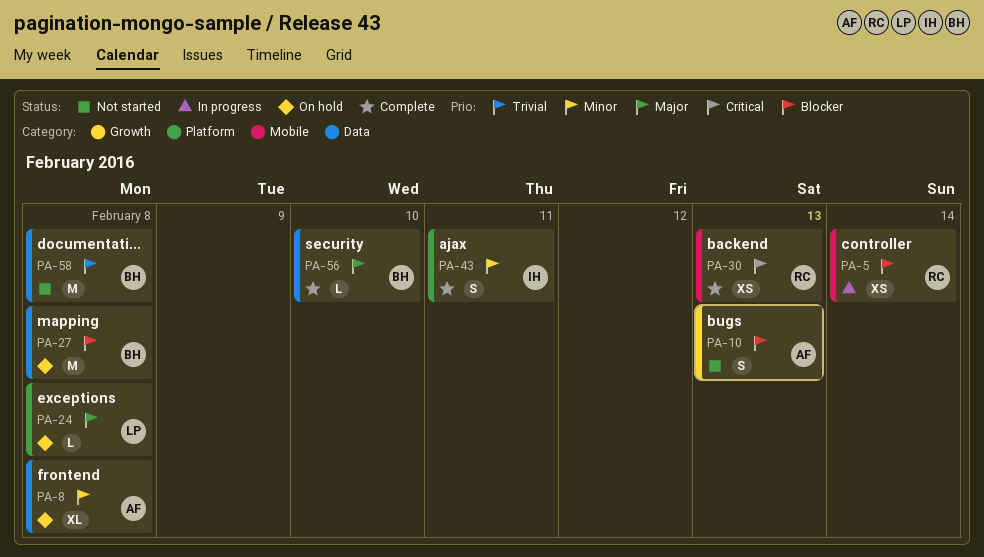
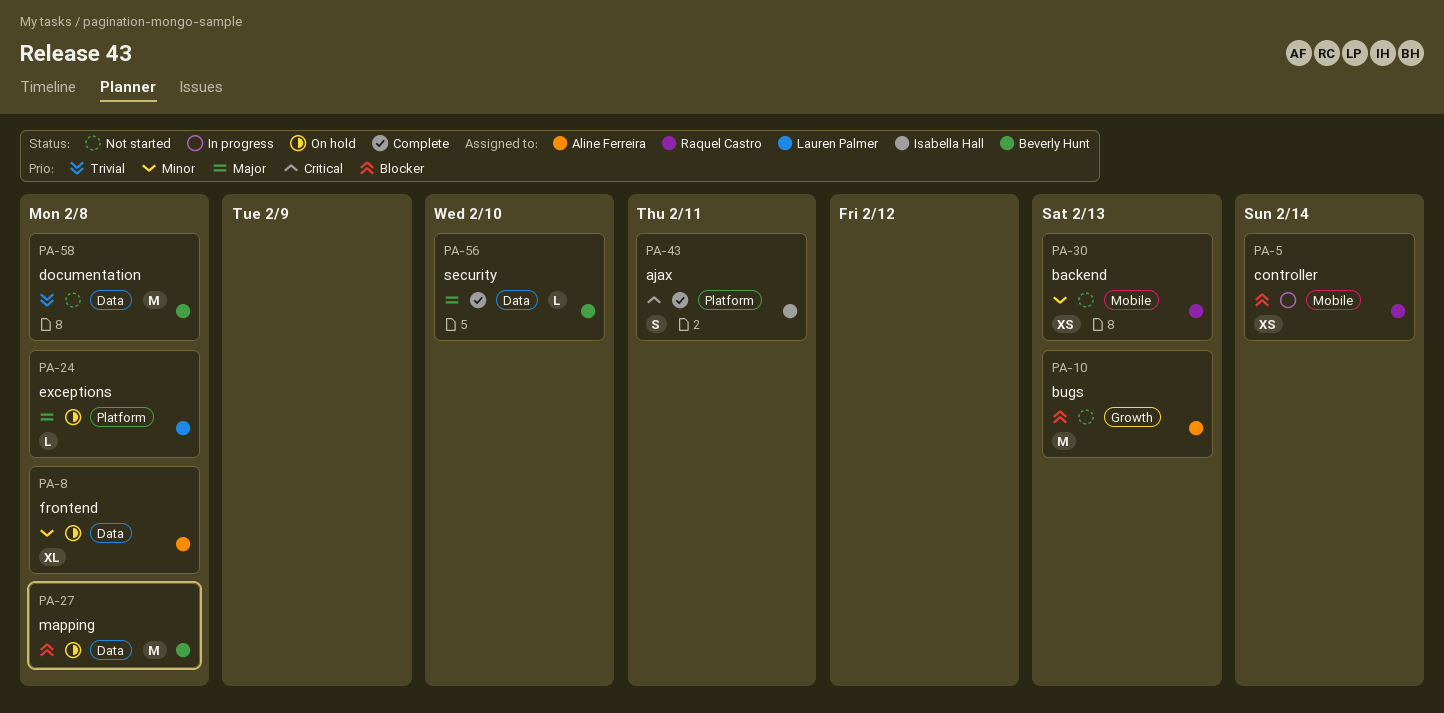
PA-10, estimate: S -> M
PA-30, status: Complete -> Not started
PA-30, priority: Critical -> Minor
PA-43, priority: Minor -> Critical

